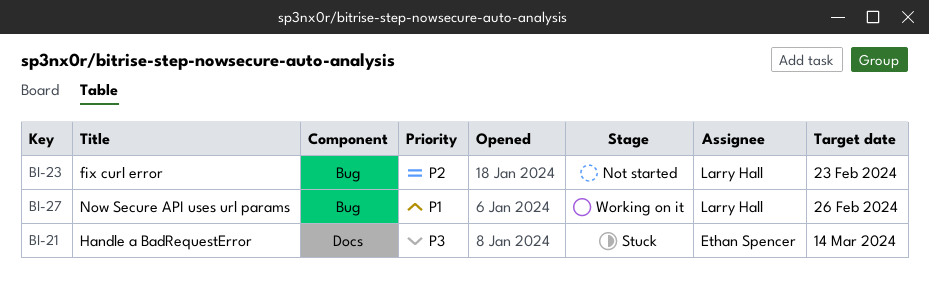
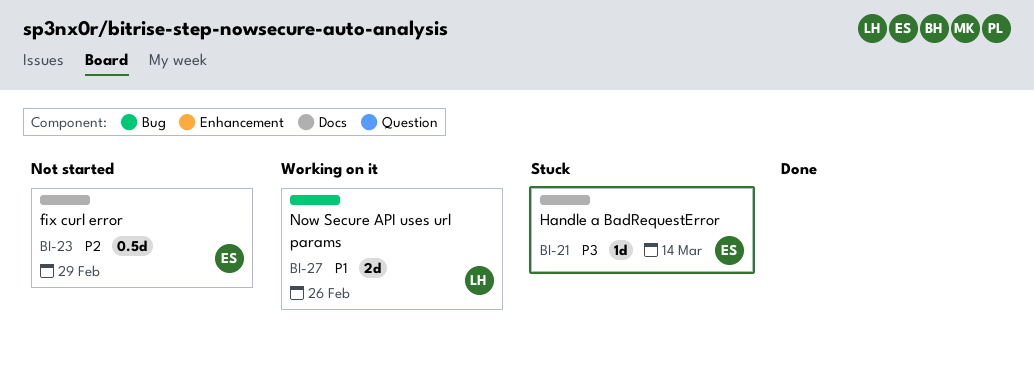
BI-23, owner: Larry Hall -> Ethan Spencer
BI-23, label: Bug -> Docs
BI-23, due: Feb 23 -> Feb 29

